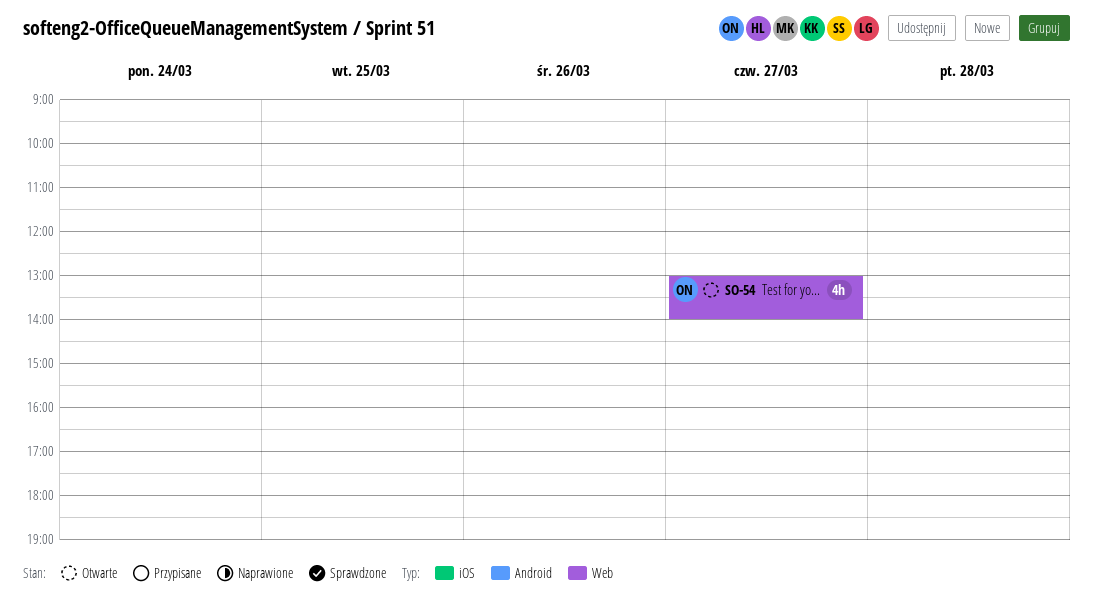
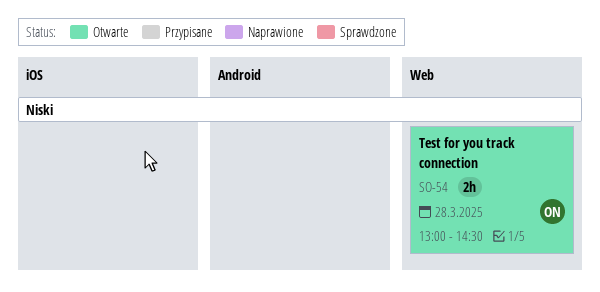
SO-54, estimate: 4h -> 2h
SO-54, day: Mar 27 -> Mar 28
SO-54, ends: 14:00 -> 14:30

